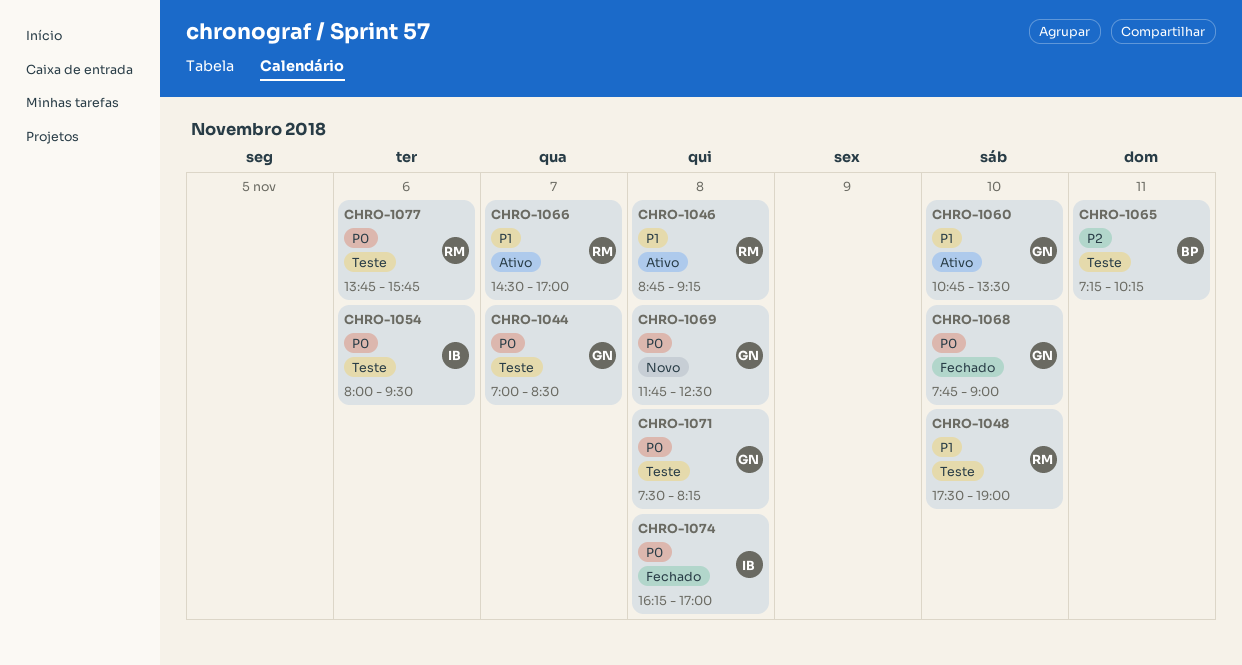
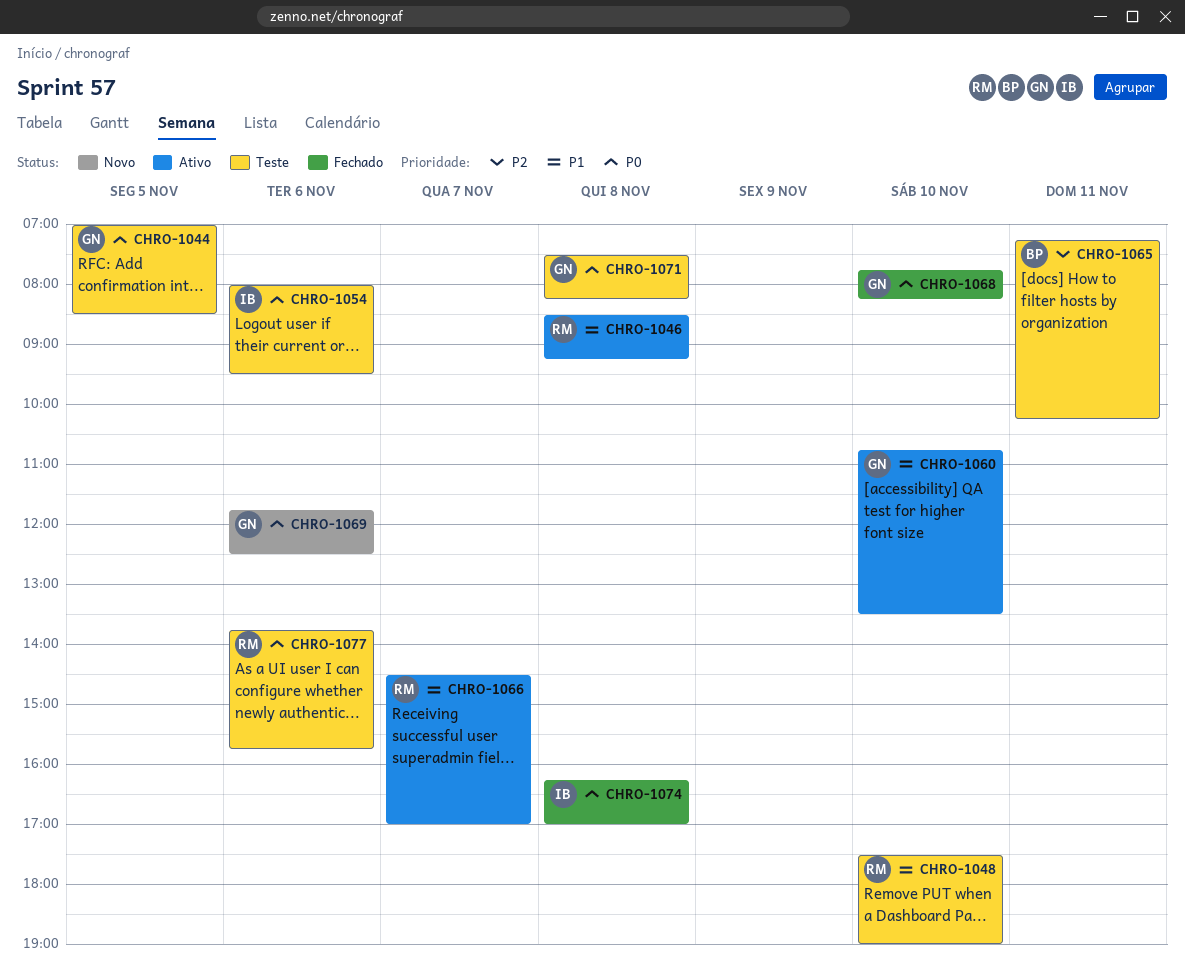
CHRO-1044, day: Nov 7 -> Nov 5
CHRO-1046, begins: 08:45 -> 08:30
CHRO-1068, ends: 09:00 -> 08:15
CHRO-1069, day: Nov 8 -> Nov 6

